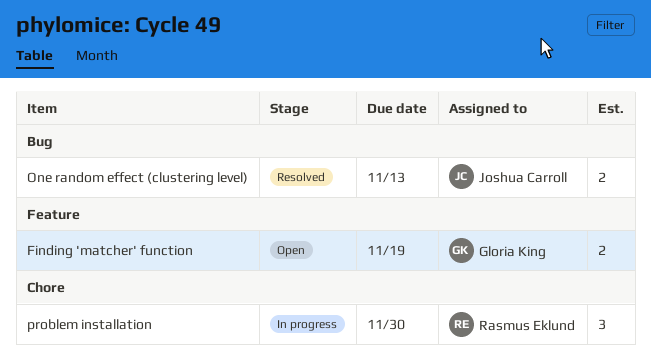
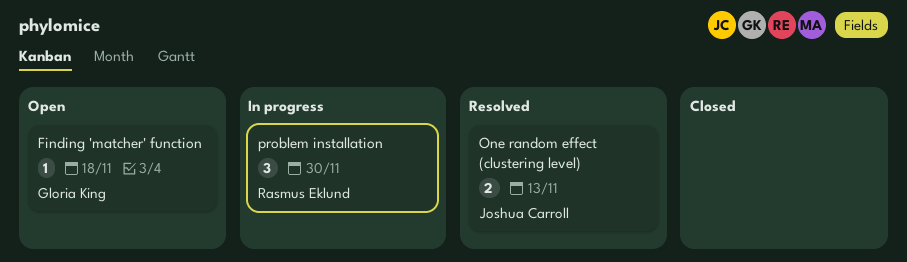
Finding 'matcher' function, estimate: 2 -> 1
Finding 'matcher' function, due: Nov 19 -> Nov 18

